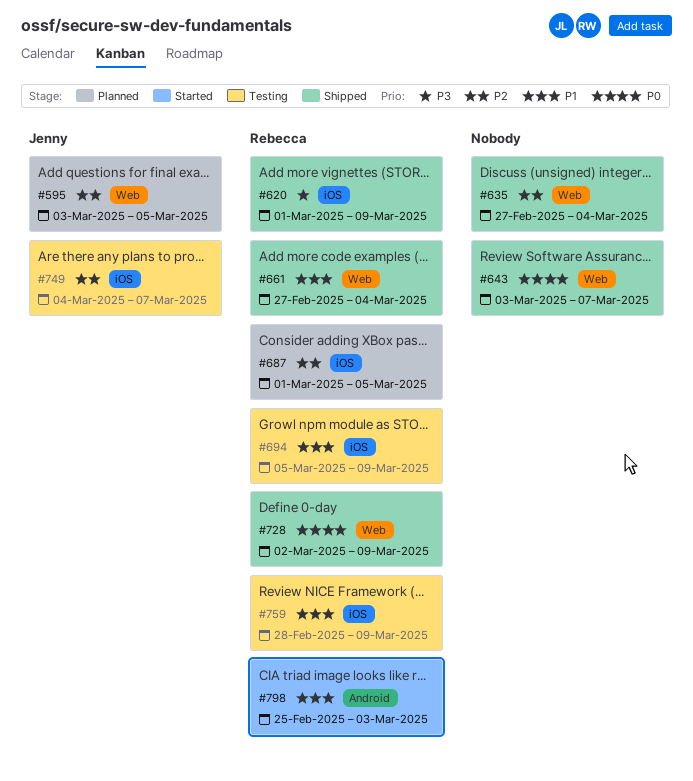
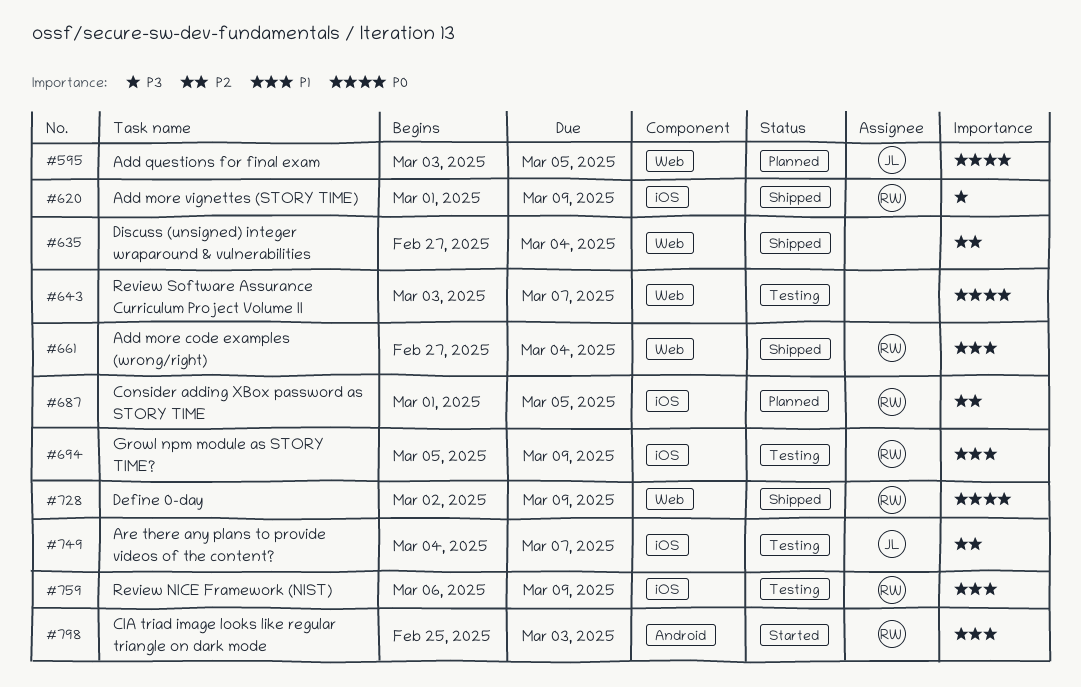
#595, priority: P2 -> P0
#643, status: Shipped -> Testing
#759, start: Feb 28 -> Mar 6

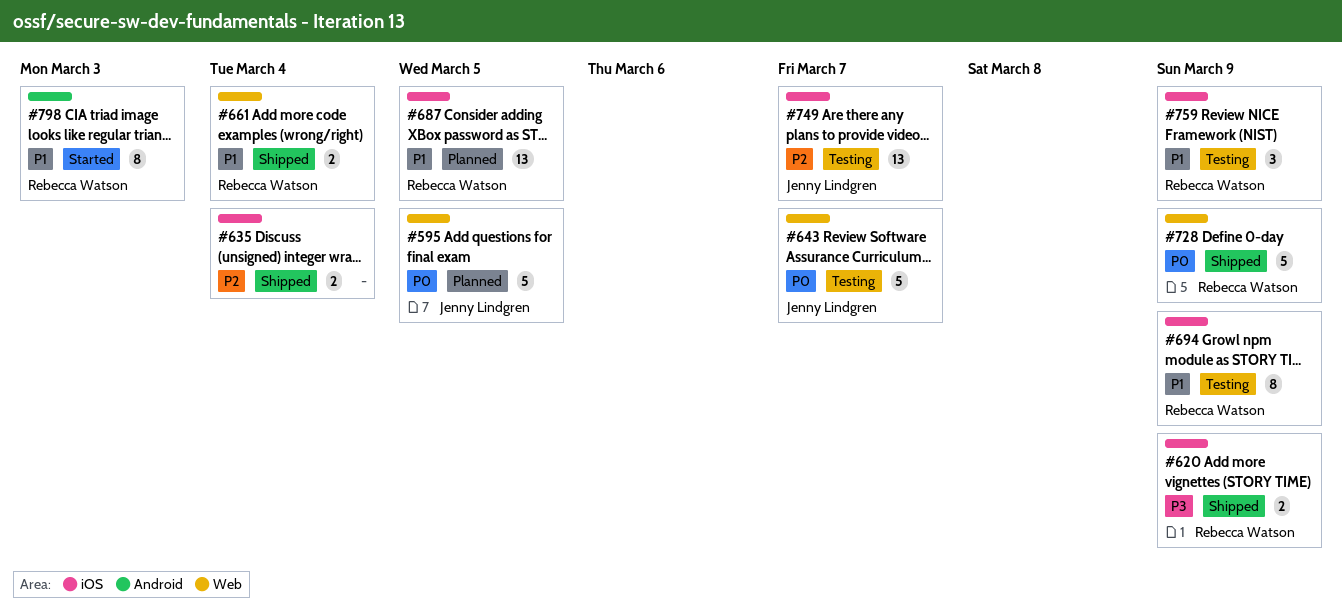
#635, label: Web -> iOS
#643, owner: none -> Jenny Lindgren
#687, priority: P2 -> P1

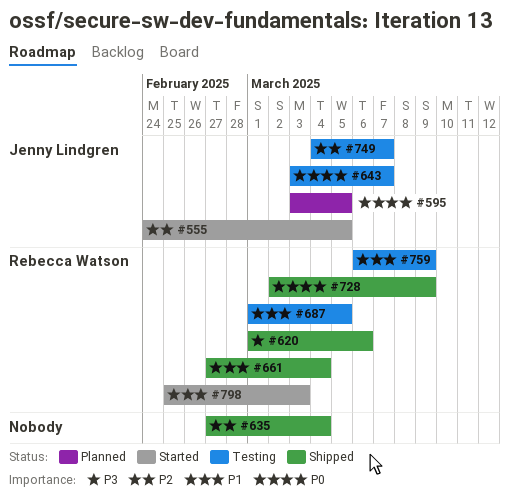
#555: none -> present
#620, due: Mar 9 -> Mar 6
#687, status: Planned -> Testing
#694: present -> none

